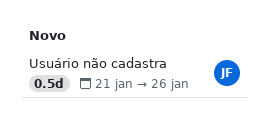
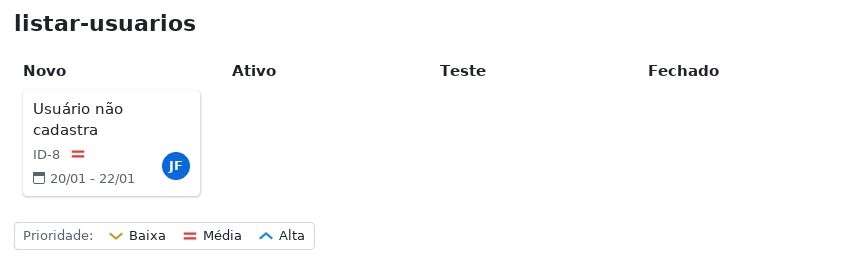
Usuário não cadastra, start: Jan 21 -> Jan 20
Usuário não cadastra, due: Jan 26 -> Jan 22

